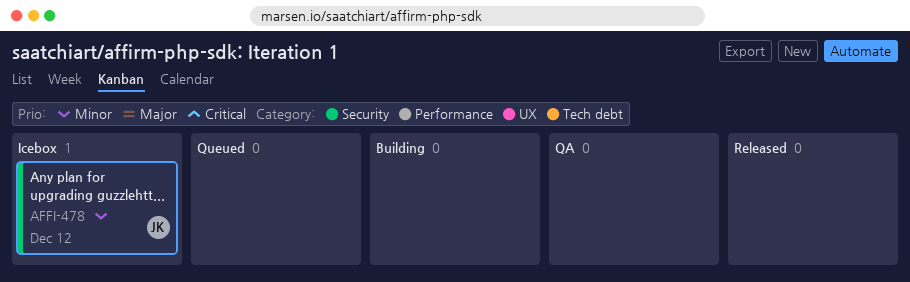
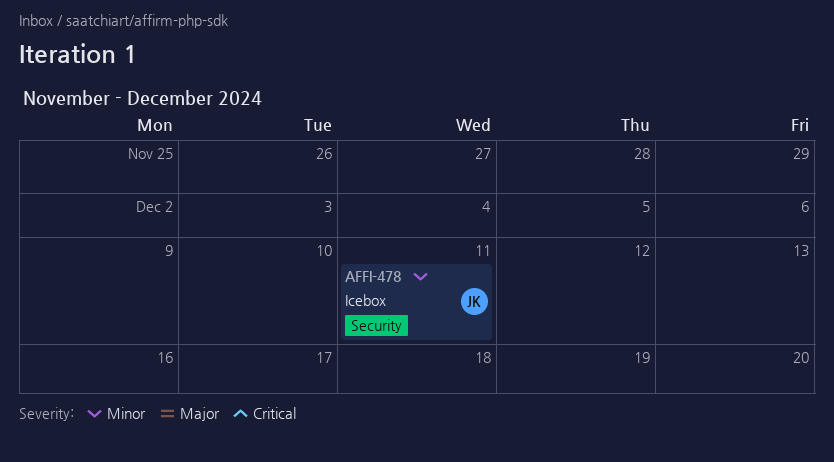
AFFI-478, due: Dec 12 -> Dec 11

